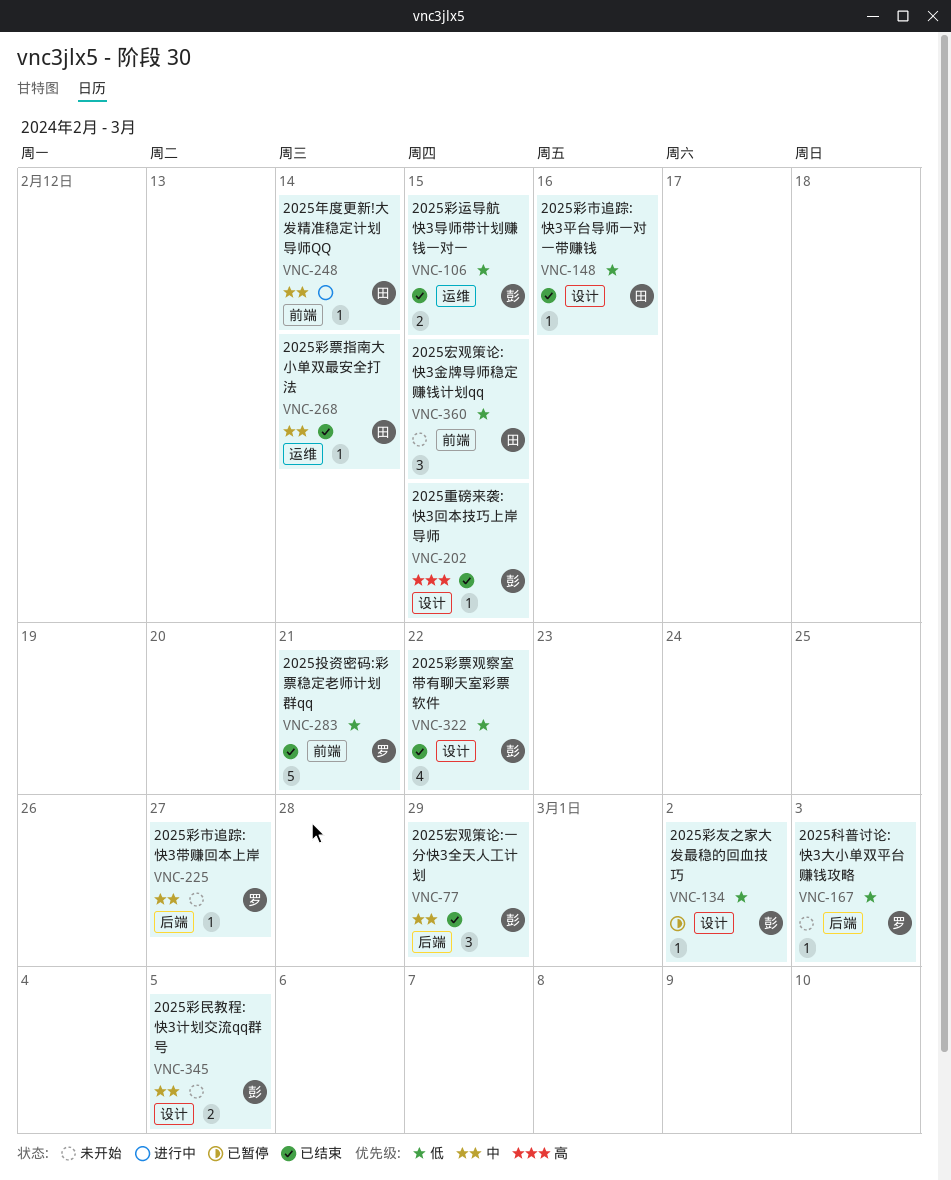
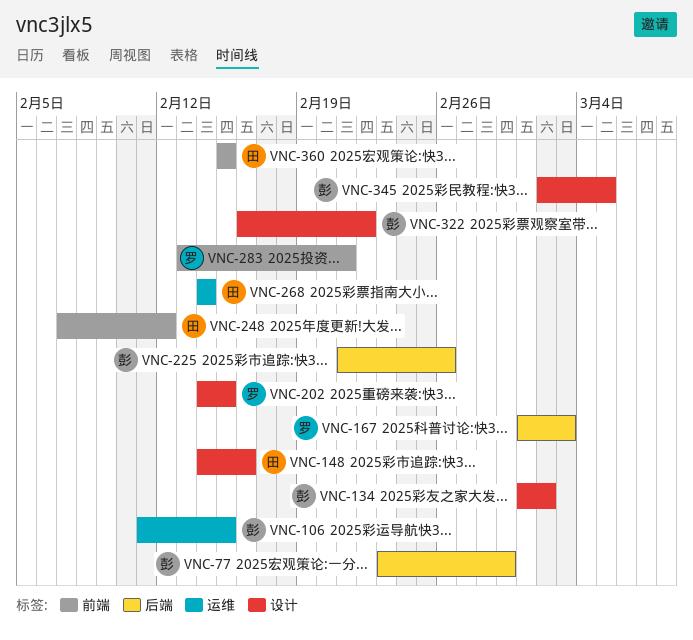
VNC-202, owner: 彭 -> 罗
VNC-225, owner: 罗 -> 彭
VNC-225, due: Feb 27 -> Feb 26
VNC-248, due: Feb 14 -> Feb 12

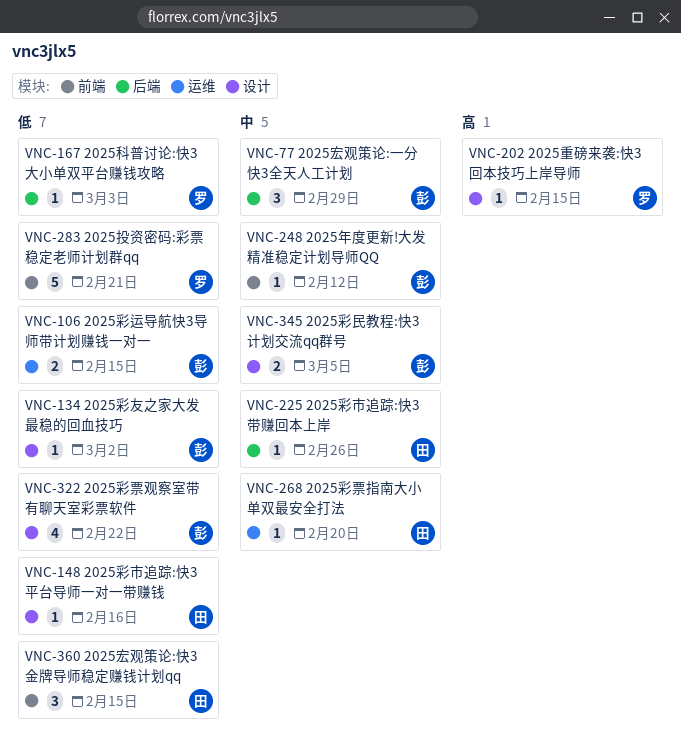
VNC-225, owner: 彭 -> 田
VNC-248, owner: 田 -> 彭
VNC-268, due: Feb 14 -> Feb 20

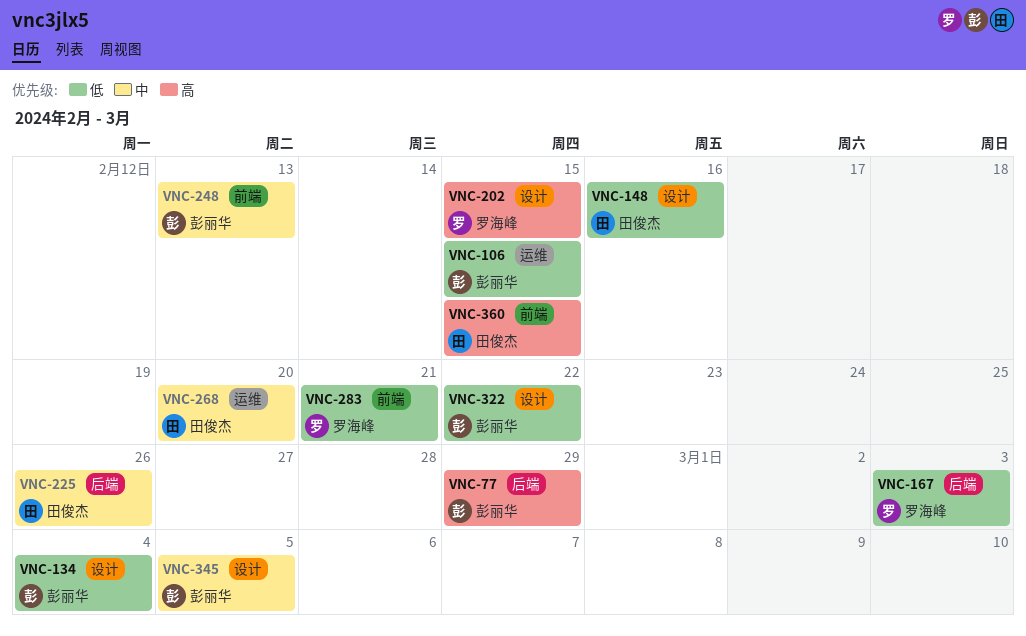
VNC-77, priority: 中 -> 高
VNC-134, due: Mar 2 -> Mar 4
VNC-248, due: Feb 12 -> Feb 13
VNC-360, priority: 低 -> 高

